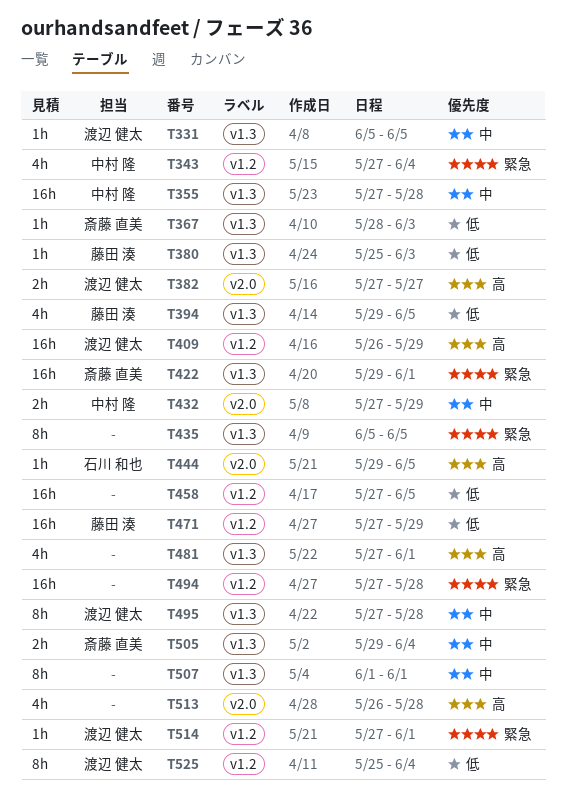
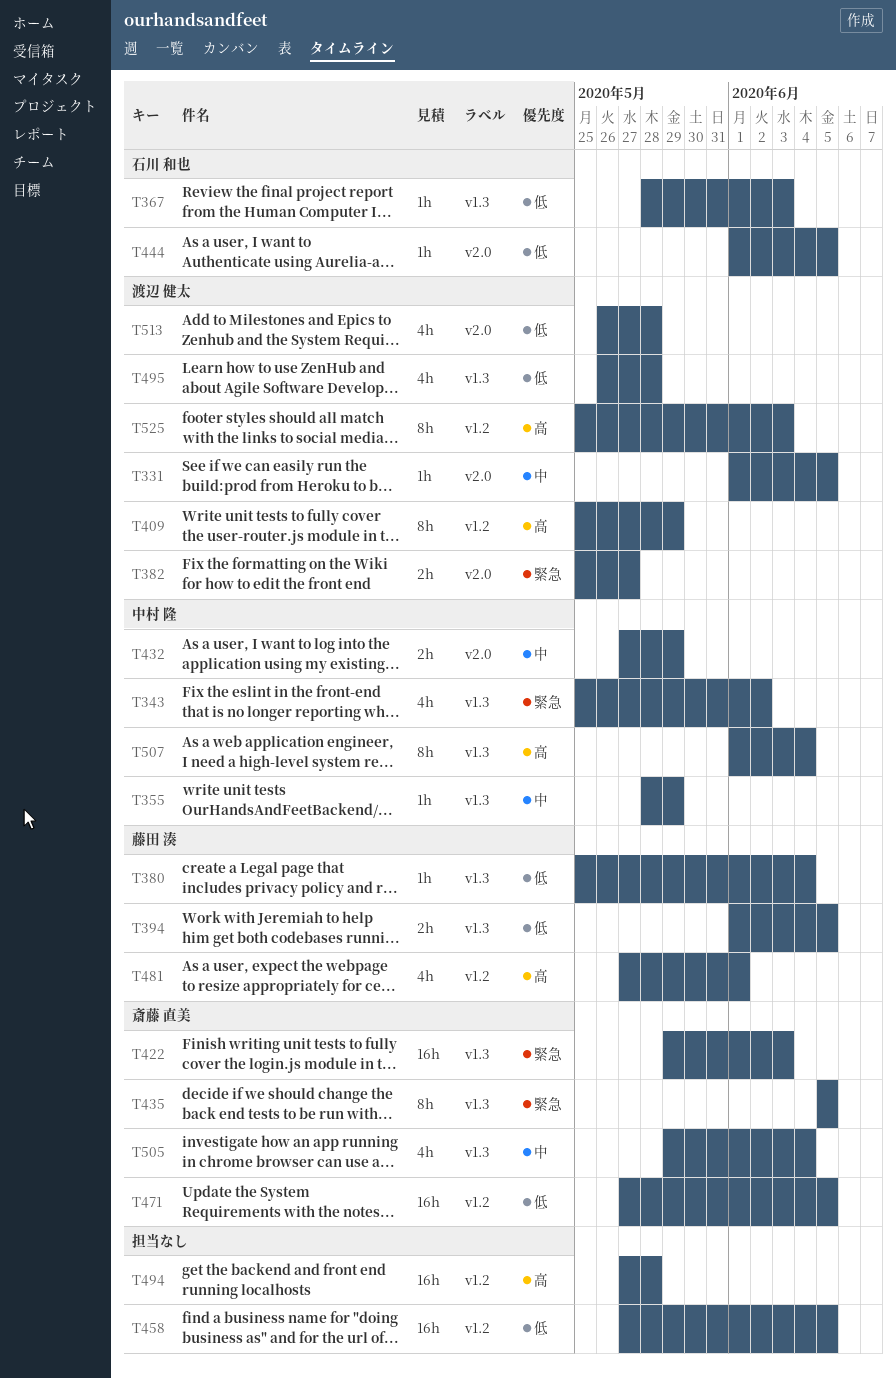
T331, label: v1.3 -> v2.0
T331, start: Jun 5 -> Jun 1
T343, label: v1.2 -> v1.3
T343, start: May 27 -> May 25
T343, due: Jun 4 -> Jun 2
T355, estimate: 16h -> 1h
T355, start: May 27 -> May 28
T355, due: May 28 -> May 29
T367, owner: 斎藤 直美 -> 石川 和也
T380, due: Jun 3 -> Jun 4
T382, priority: 高 -> 緊急
T382, start: May 27 -> May 25
T394, estimate: 4h -> 2h
T394, start: May 29 -> Jun 1
T409, estimate: 16h -> 8h
T409, start: May 26 -> May 25
T422, due: Jun 1 -> Jun 3
T435, owner: none -> 斎藤 直美
T444, priority: 高 -> 低
T444, start: May 29 -> Jun 1
T471, owner: 藤田 湊 -> 斎藤 直美
T471, due: May 29 -> Jun 5
T481, owner: none -> 藤田 湊
T481, label: v1.3 -> v1.2
T494, priority: 緊急 -> 高
T495, priority: 中 -> 低
T495, estimate: 8h -> 4h
T495, start: May 27 -> May 26
T505, estimate: 2h -> 4h
T507, owner: none -> 中村 隆
T507, priority: 中 -> 高
T507, due: Jun 1 -> Jun 4
T513, owner: none -> 渡辺 健太
T513, priority: 高 -> 低
T514: present -> none
T525, priority: 低 -> 高
T525, due: Jun 4 -> Jun 3

